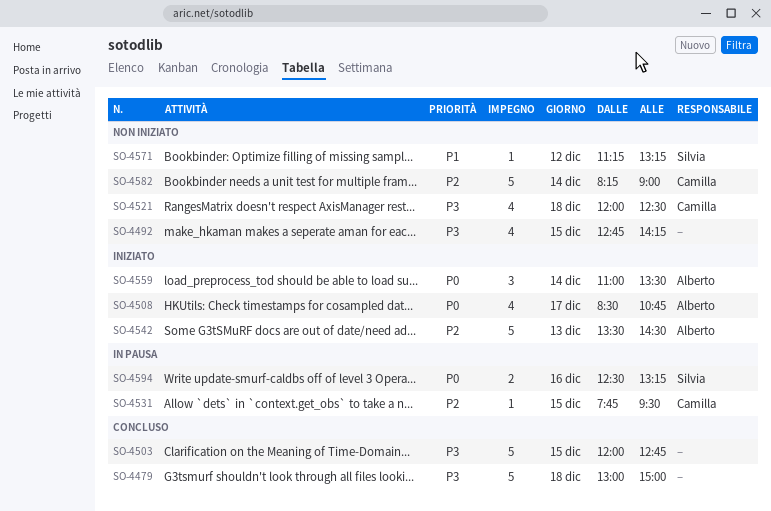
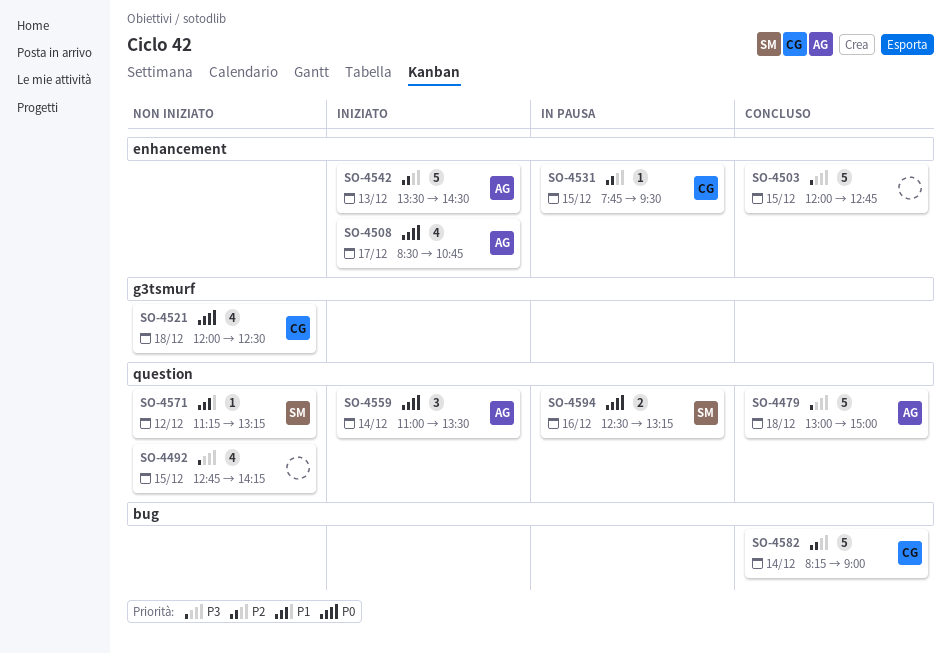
SO-4479, owner: none -> Alberto
SO-4521, priority: P3 -> P0
SO-4582, status: Non iniziato -> Concluso

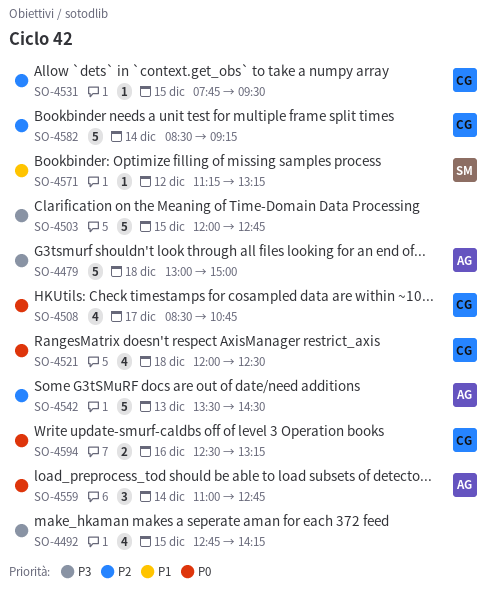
SO-4508, owner: AG -> CG
SO-4559, ends: 13:30 -> 12:45
SO-4582, begins: 08:15 -> 08:30
SO-4582, ends: 09:00 -> 09:15
SO-4594, owner: SM -> CG

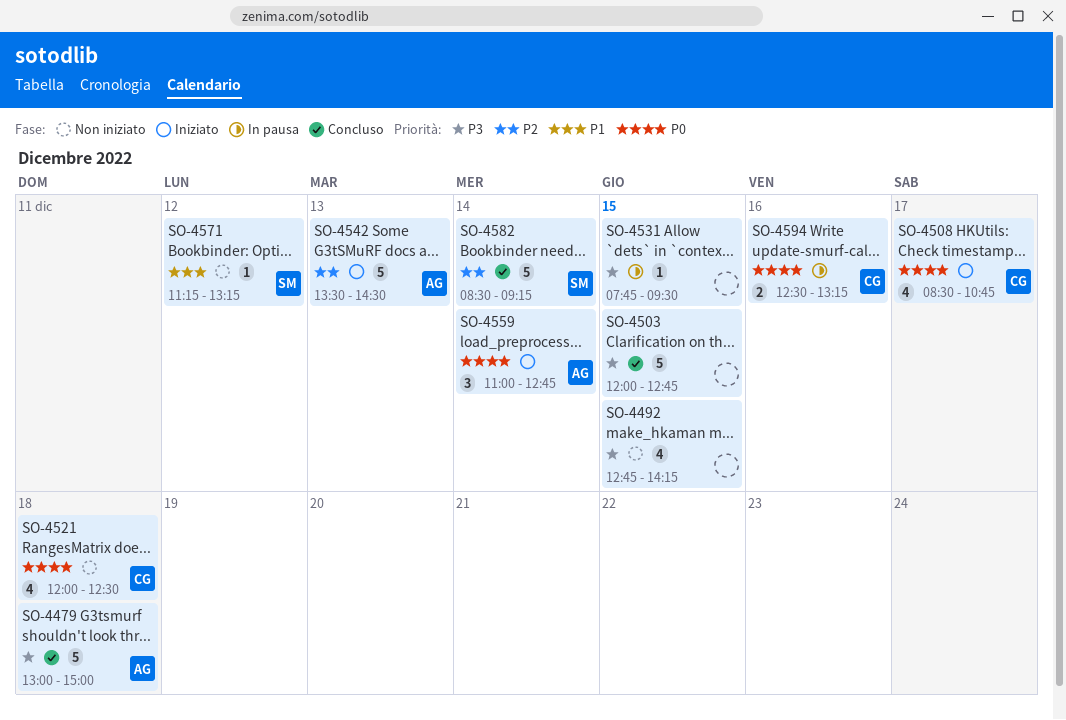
SO-4531, owner: CG -> none
SO-4531, priority: P2 -> P3
SO-4582, owner: CG -> SM

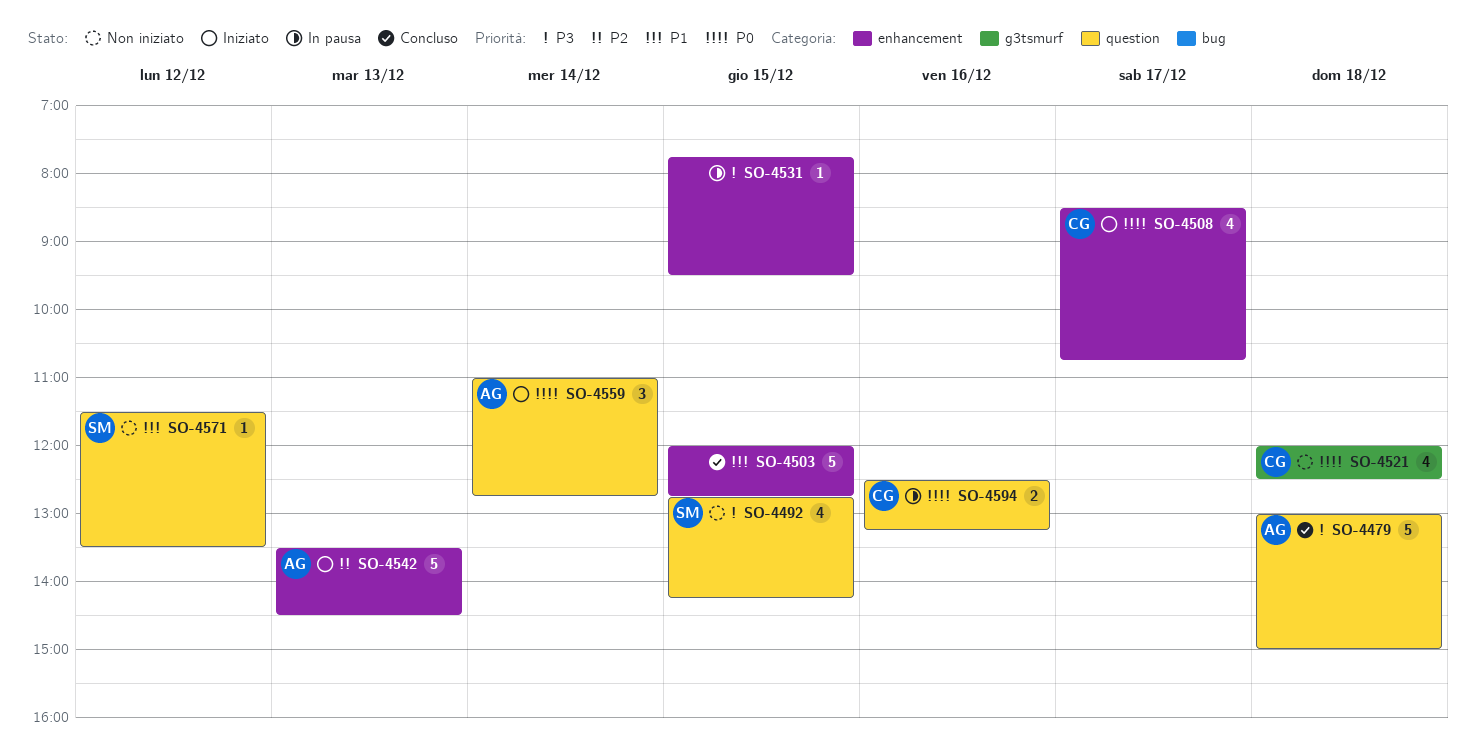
SO-4492, owner: none -> SM
SO-4503, priority: P3 -> P1
SO-4571, begins: 11:15 -> 11:30
SO-4571, ends: 13:15 -> 13:30
SO-4582: present -> none

